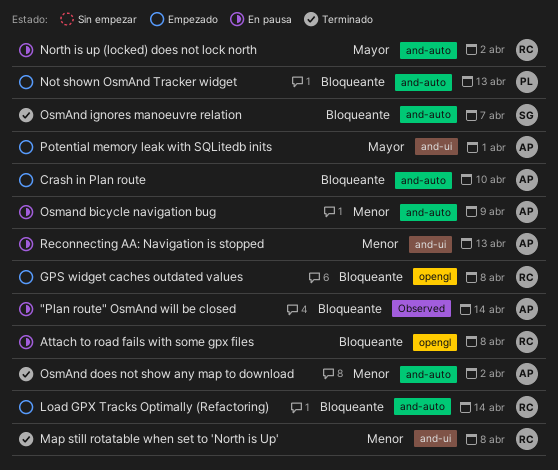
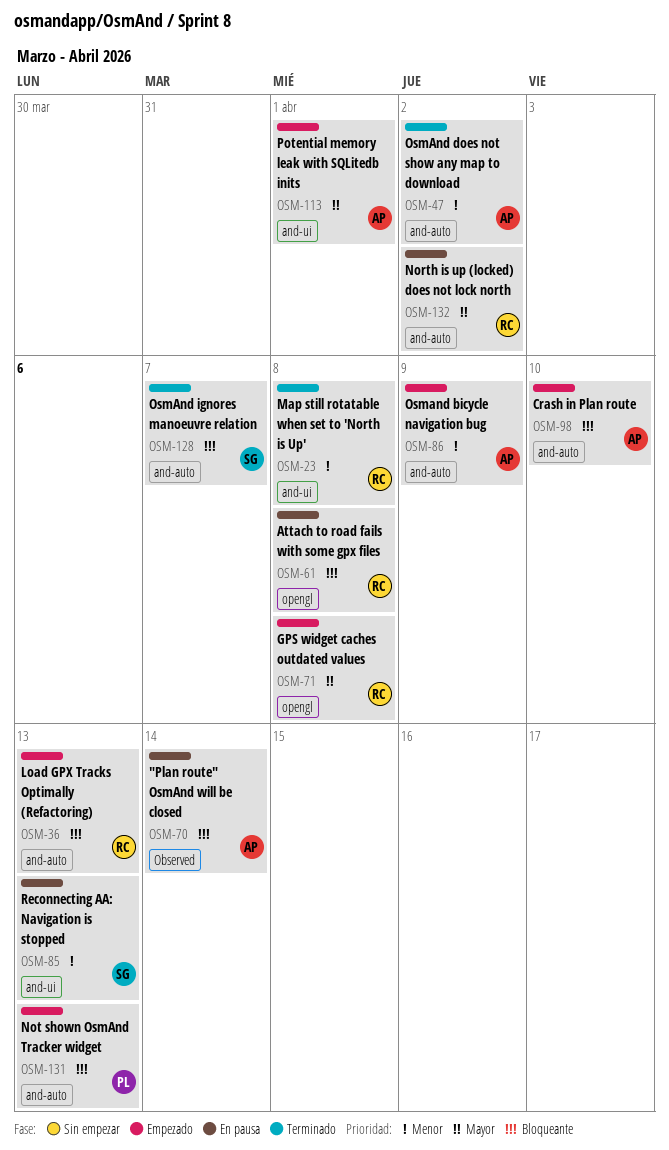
GPS widget caches outdated values, priority: Bloqueante -> Mayor
Load GPX Tracks Optimally (Refactoring), due: Apr 14 -> Apr 13
Osmand bicycle navigation bug, status: En pausa -> Empezado
Reconnecting AA: Navigation is stopped, owner: AP -> SG

